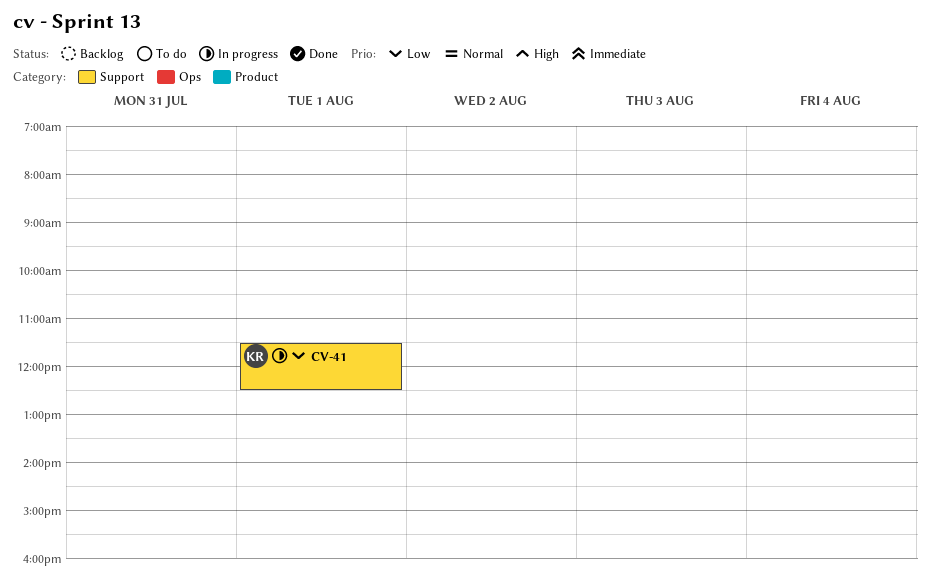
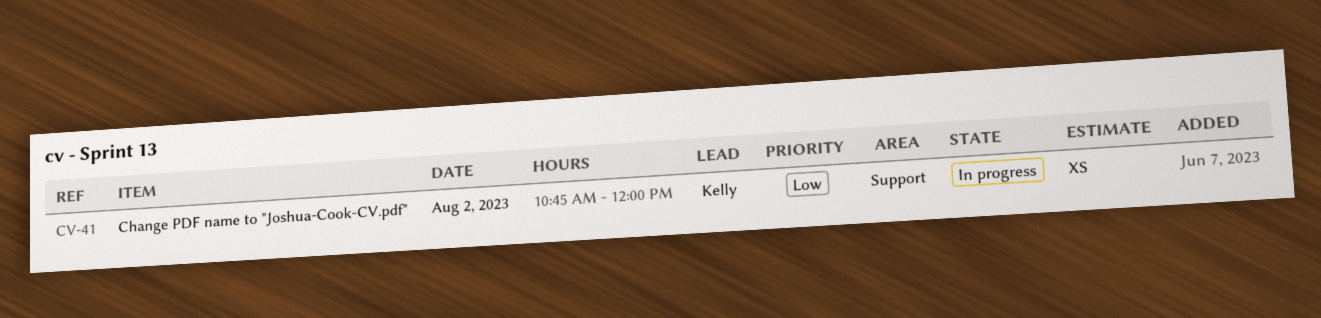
CV-41, day: Aug 1 -> Aug 2
CV-41, begins: 11:30 -> 10:45
CV-41, ends: 12:30 -> 12:00

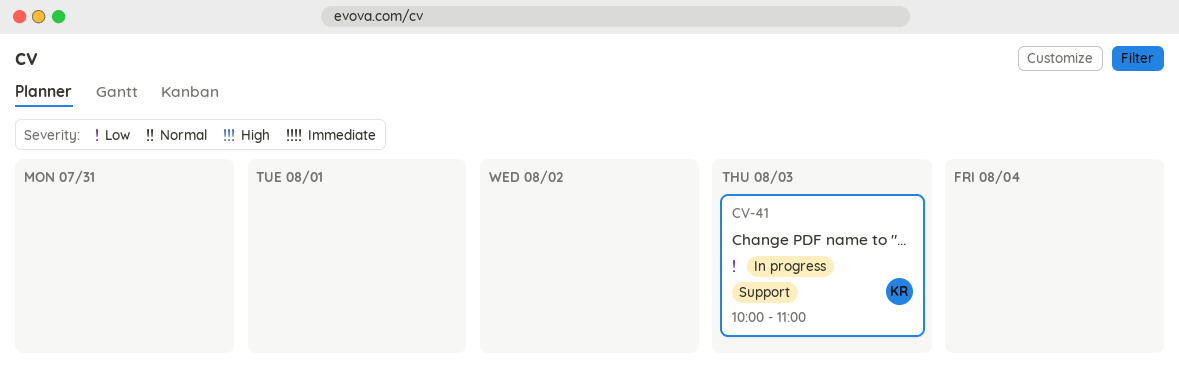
CV-41, day: Aug 2 -> Aug 3
CV-41, begins: 10:45 -> 10:00
CV-41, ends: 12:00 -> 11:00

